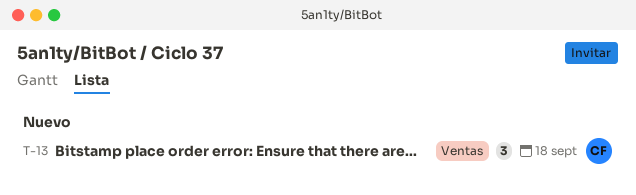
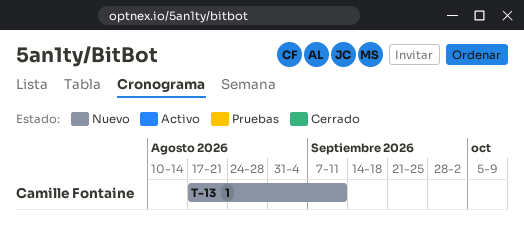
T-13, estimate: 3 -> 1
T-13, due: Sep 18 -> Sep 11

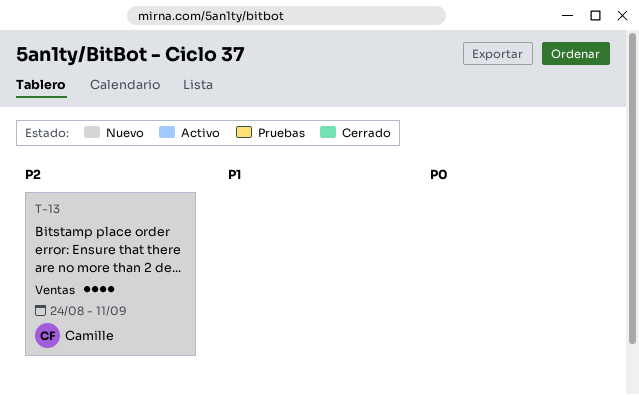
T-13, estimate: 1 -> 4
T-13, start: Aug 17 -> Aug 24

